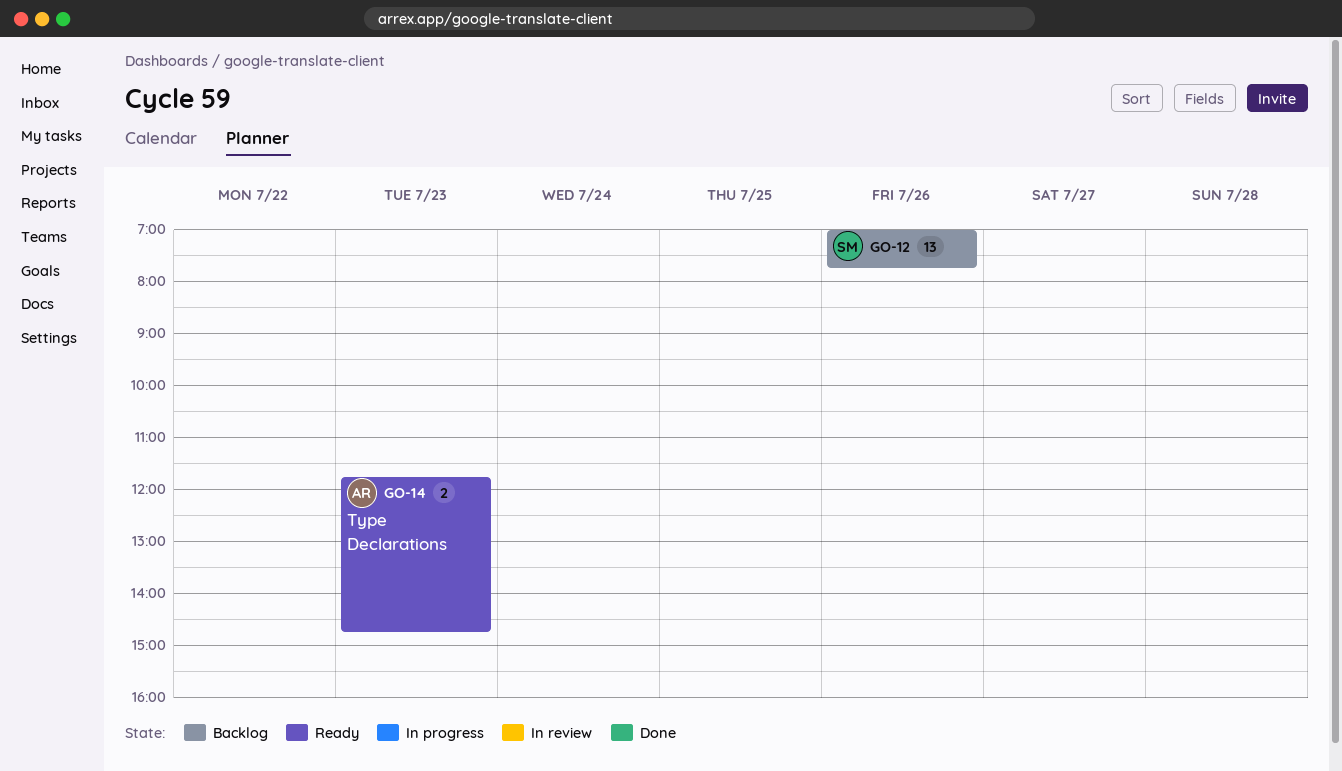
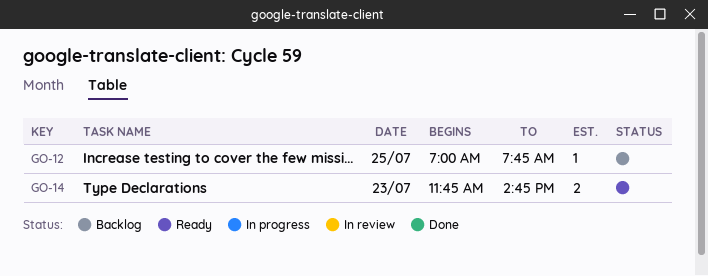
GO-12, estimate: 13 -> 1
GO-12, day: Jul 26 -> Jul 25

